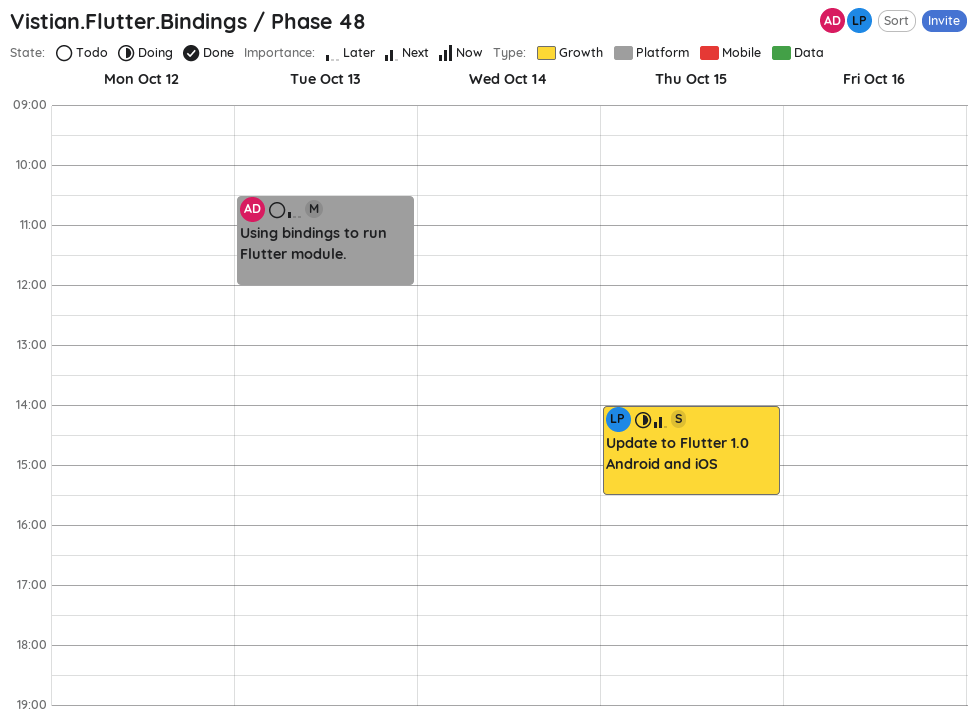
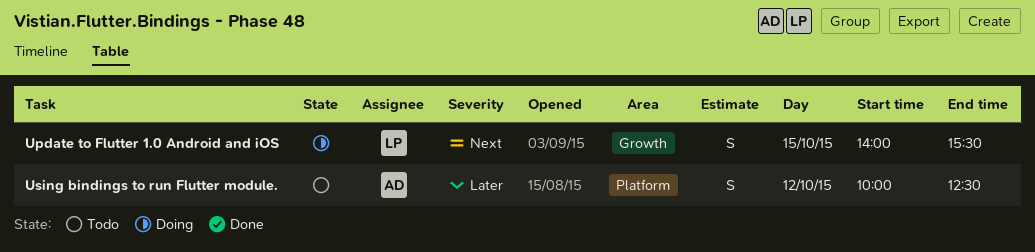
Using bindings to run Flutter module., estimate: M -> S
Using bindings to run Flutter module., day: Oct 13 -> Oct 12
Using bindings to run Flutter module., begins: 10:30 -> 10:00
Using bindings to run Flutter module., ends: 12:00 -> 12:30

